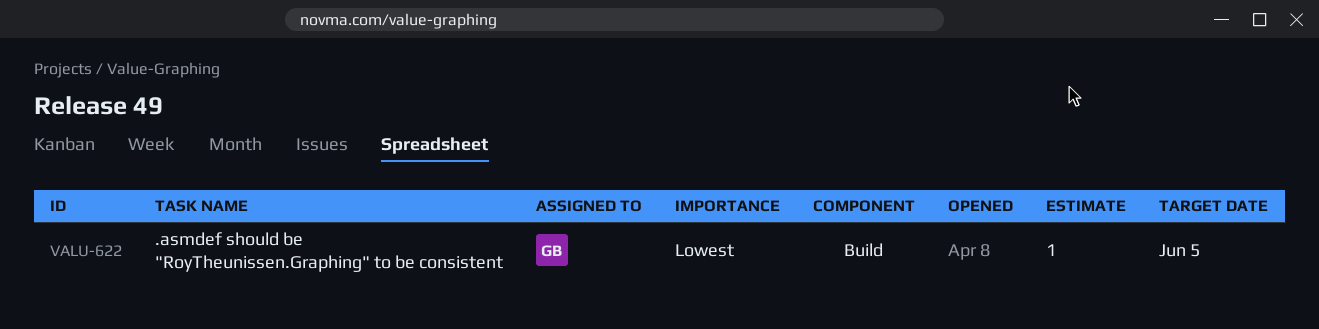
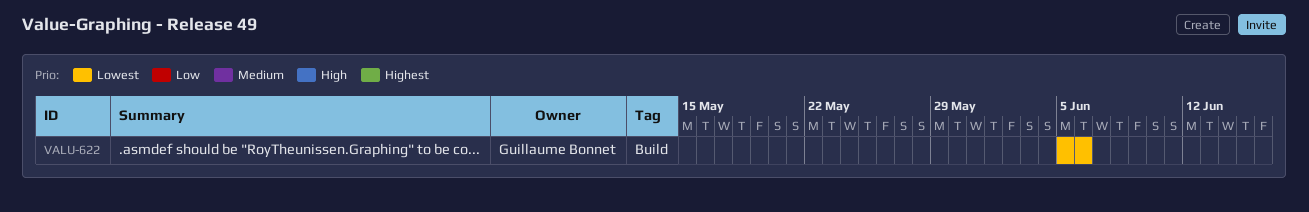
VALU-622, due: Jun 5 -> Jun 6

